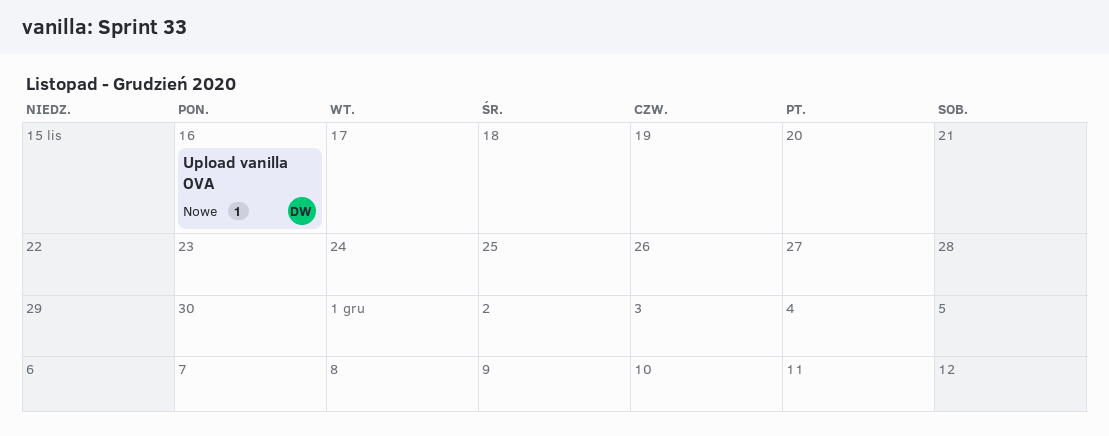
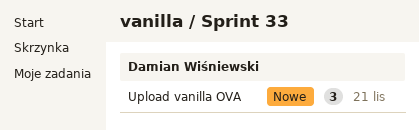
Upload vanilla OVA, estimate: 1 -> 3
Upload vanilla OVA, due: Nov 16 -> Nov 21

